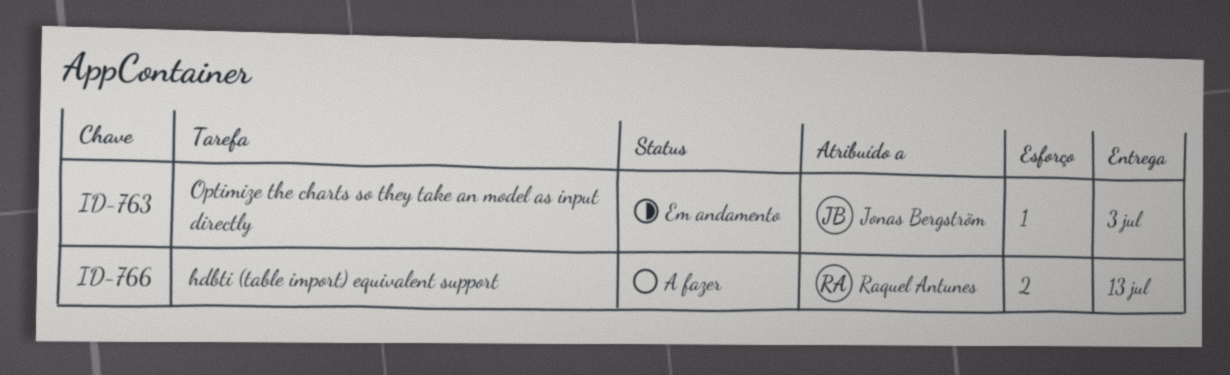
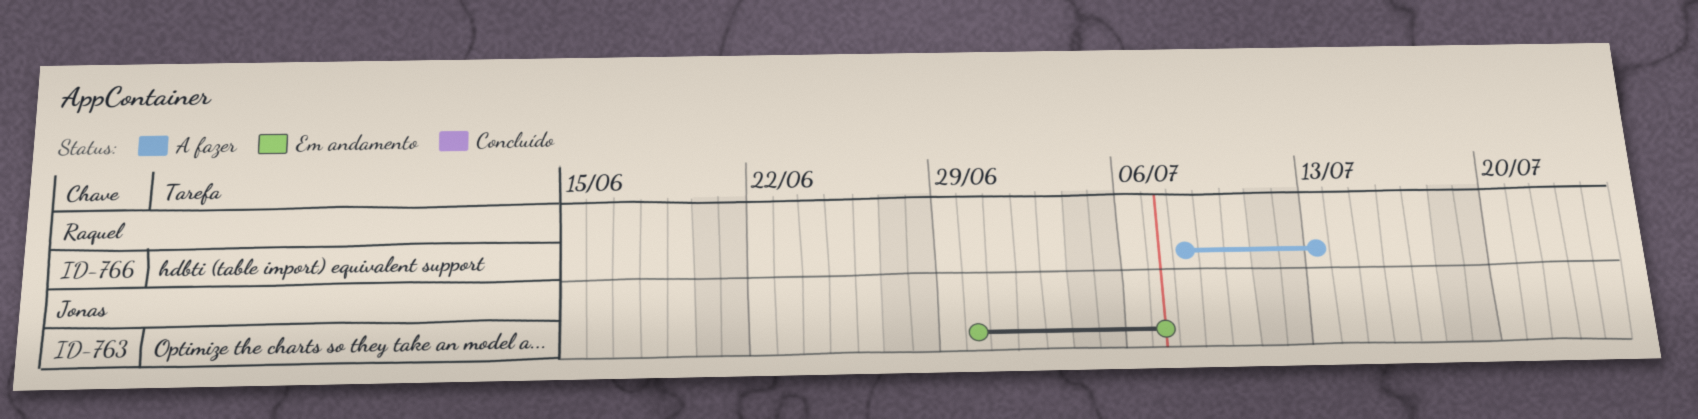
ID-763, due: Jul 3 -> Jul 7

